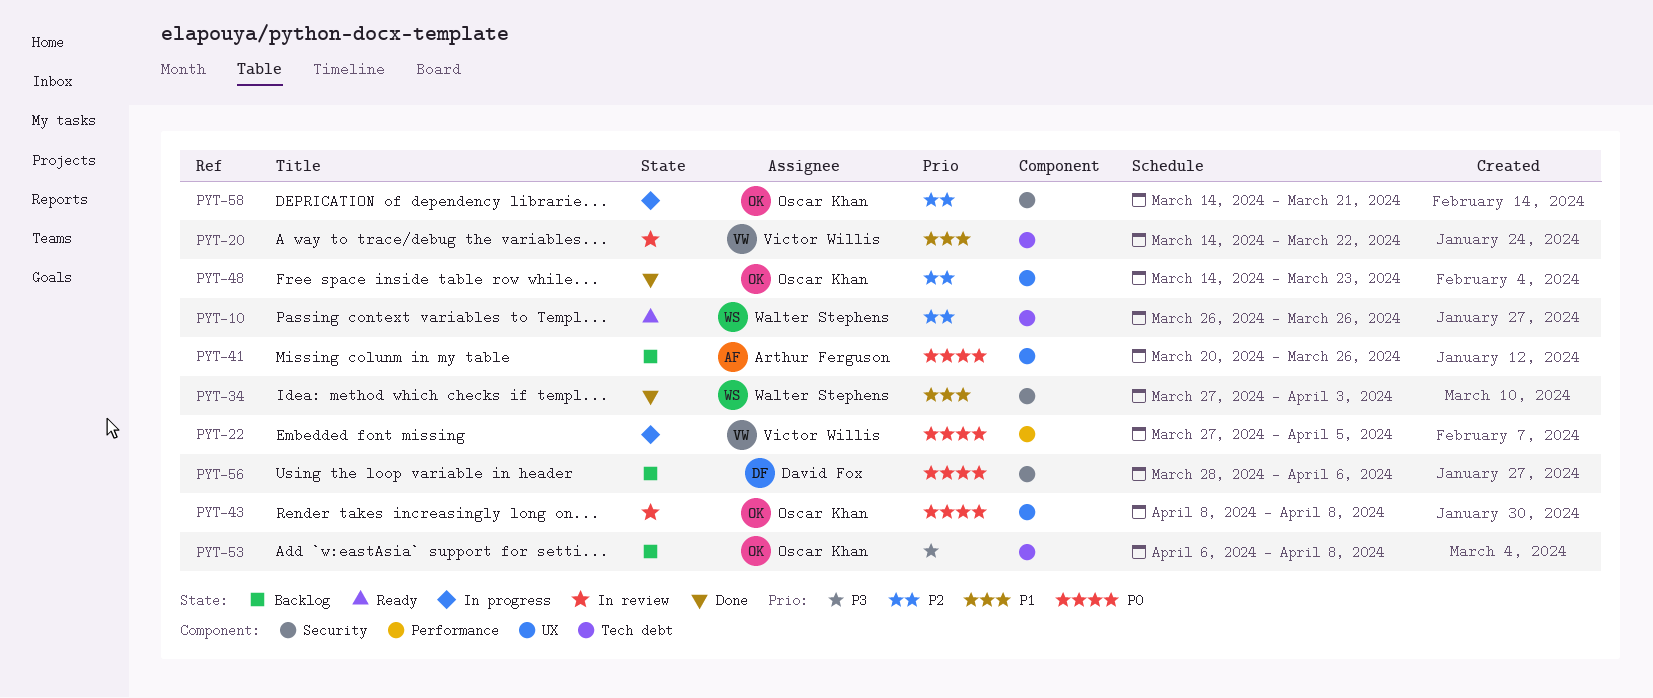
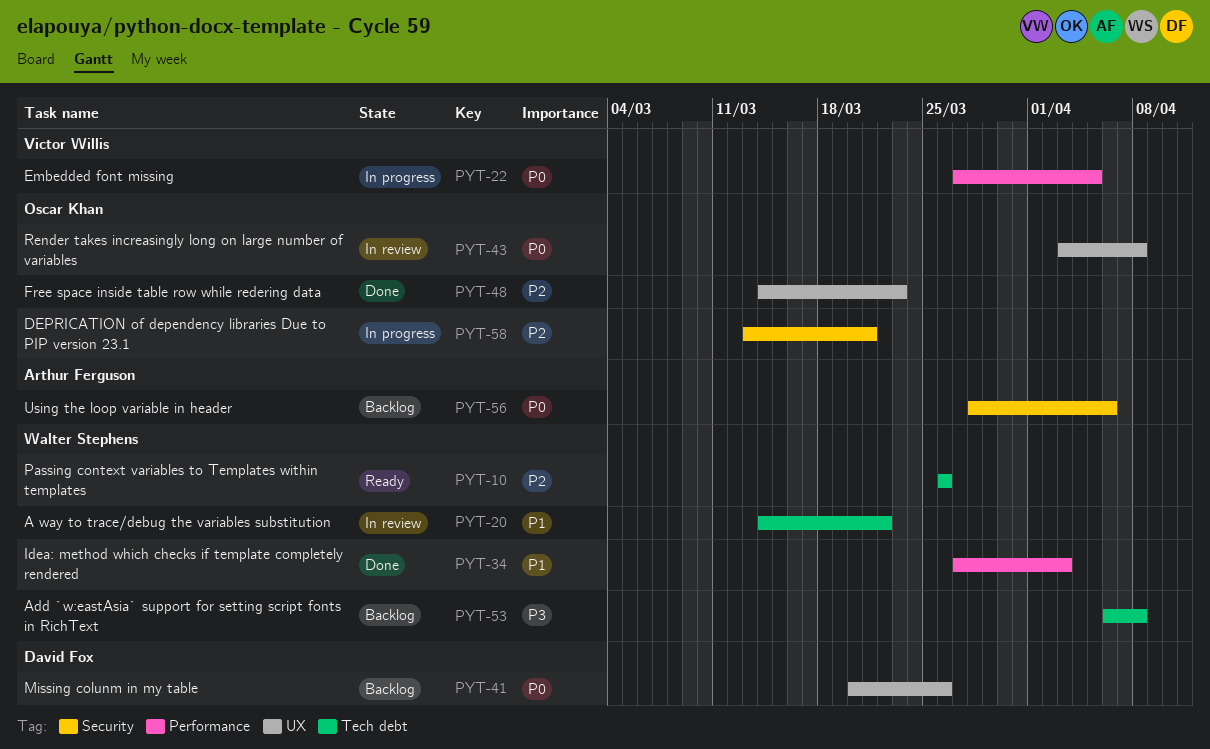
PYT-20, owner: Victor Willis -> Walter Stephens
PYT-34, label: Security -> Performance
PYT-41, owner: Arthur Ferguson -> David Fox
PYT-43, start: Apr 8 -> Apr 3
PYT-53, owner: Oscar Khan -> Walter Stephens
PYT-56, owner: David Fox -> Arthur Ferguson
PYT-58, start: Mar 14 -> Mar 13

